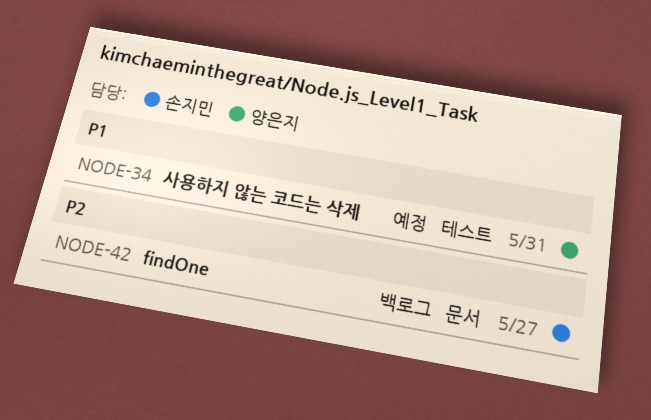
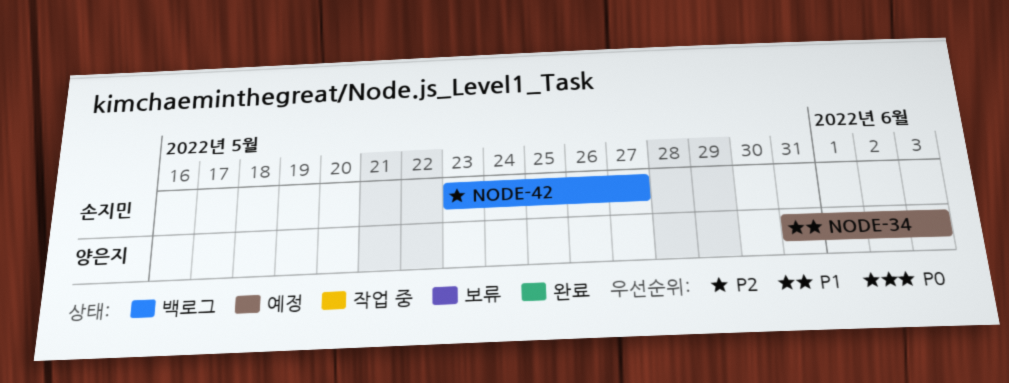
NODE-34, due: May 31 -> Jun 3

